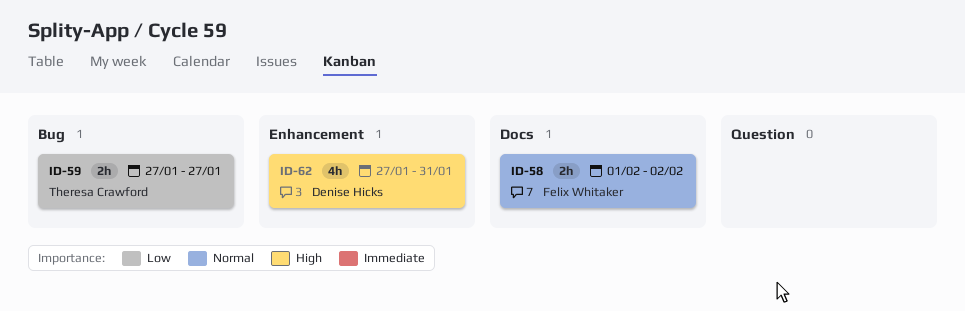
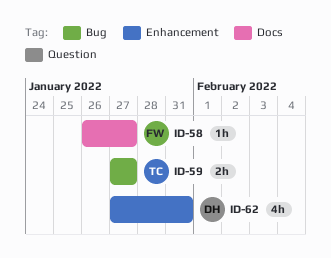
ID-58, estimate: 2h -> 1h
ID-58, start: Feb 1 -> Jan 26
ID-58, due: Feb 2 -> Jan 27

